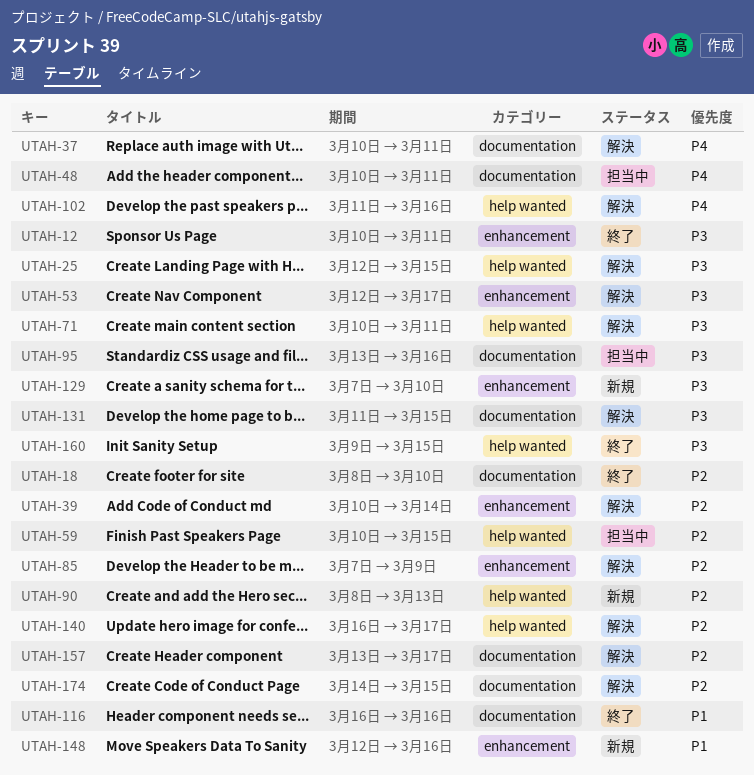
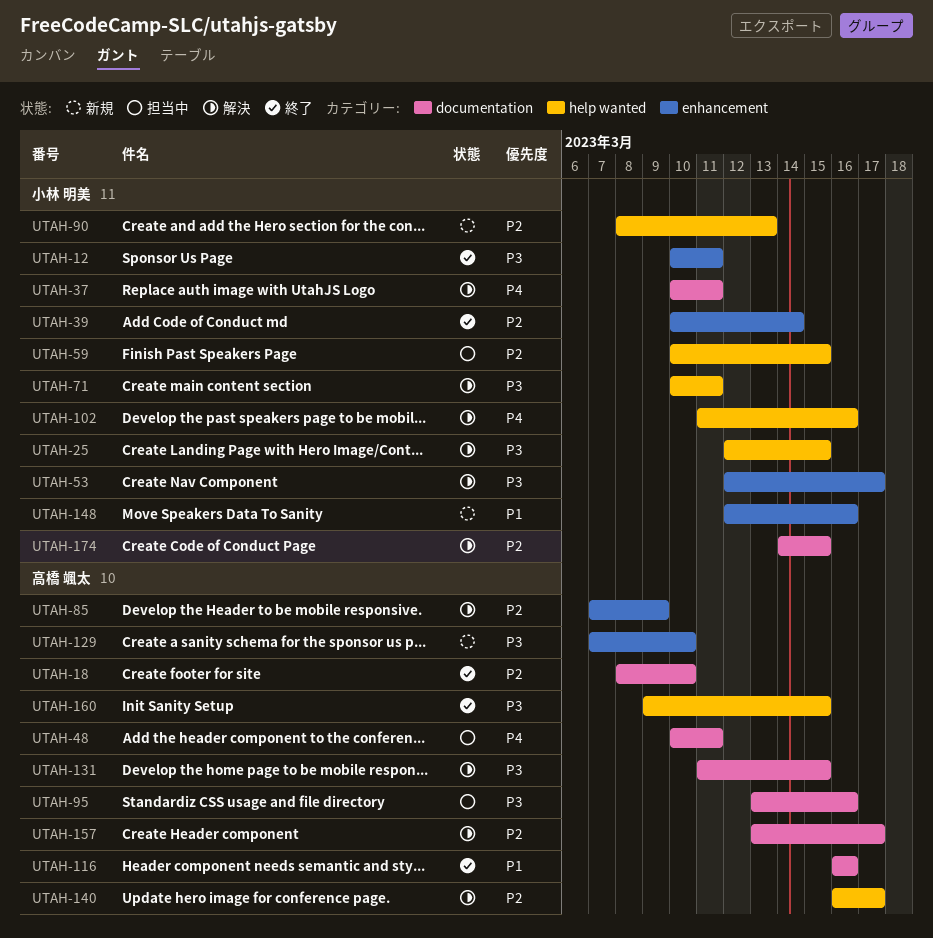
UTAH-39, status: 解決 -> 終了

